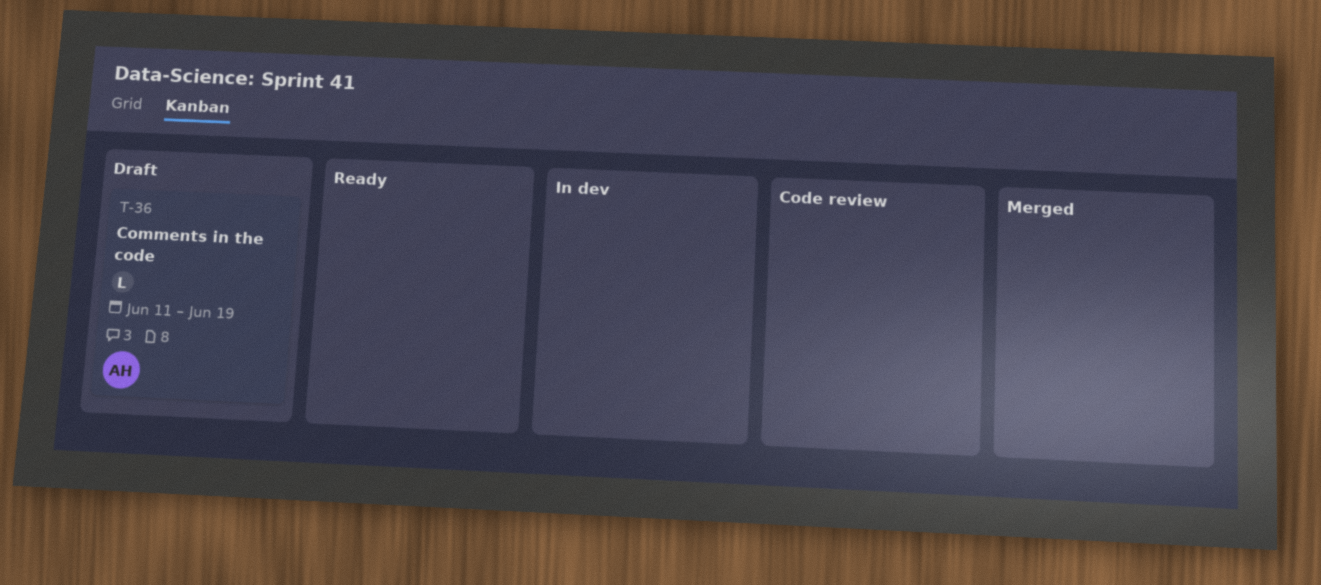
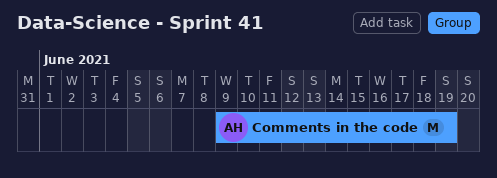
Comments in the code, estimate: L -> M
Comments in the code, start: Jun 11 -> Jun 9

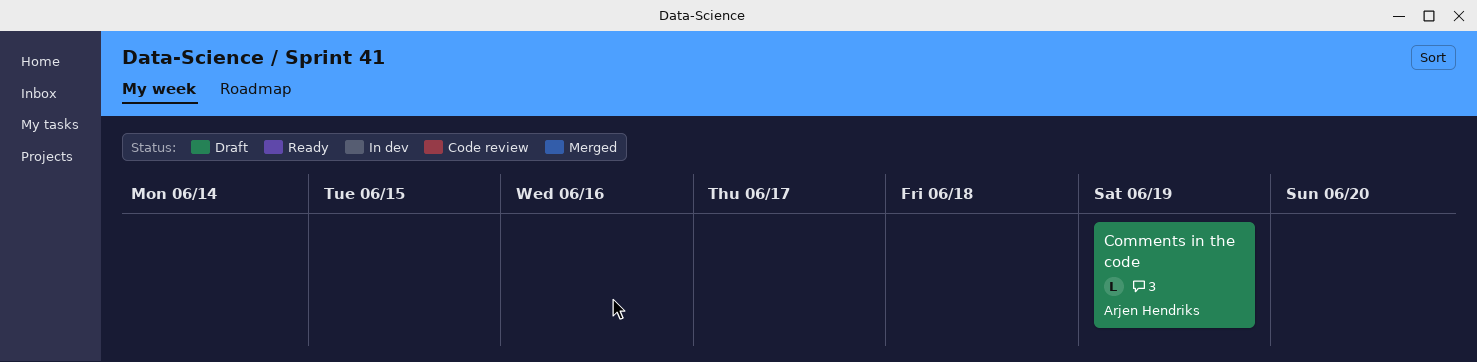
Comments in the code, estimate: M -> L

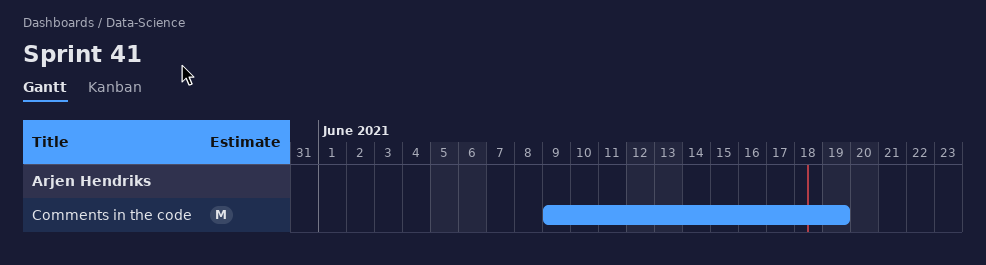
Comments in the code, estimate: L -> M

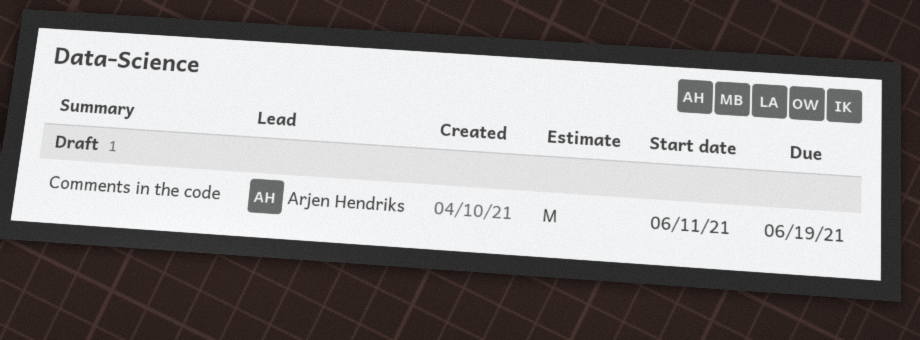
Comments in the code, start: Jun 9 -> Jun 11

